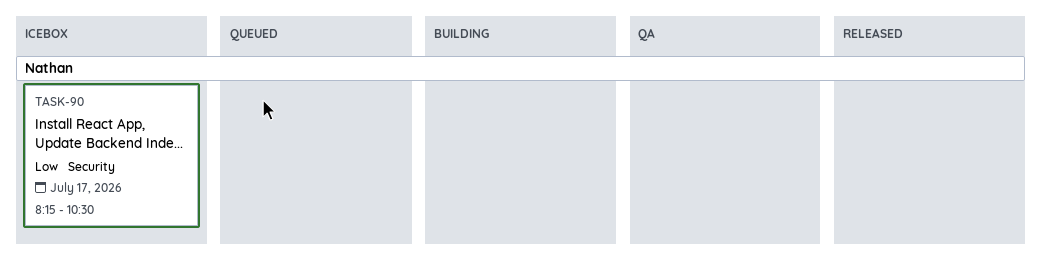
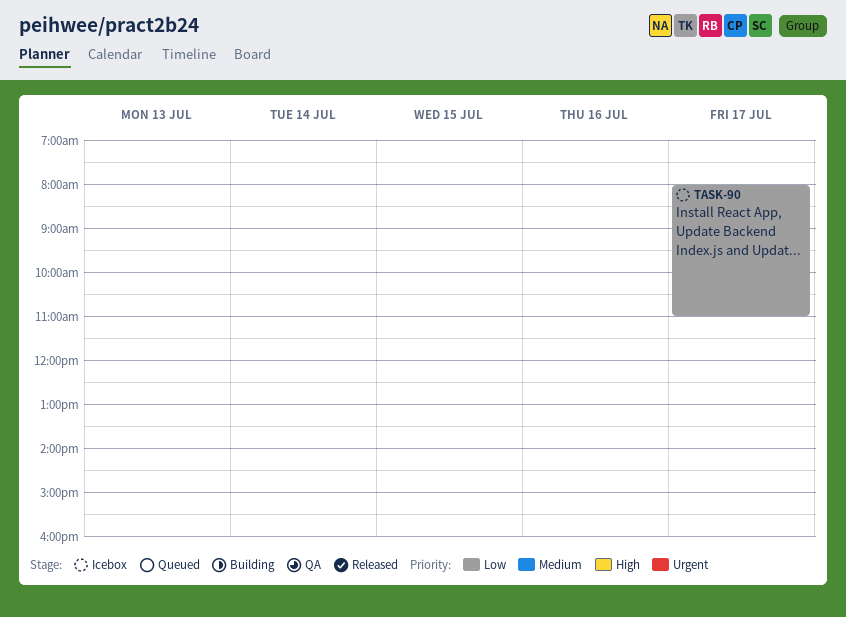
TASK-90, begins: 08:15 -> 08:00
TASK-90, ends: 10:30 -> 11:00

